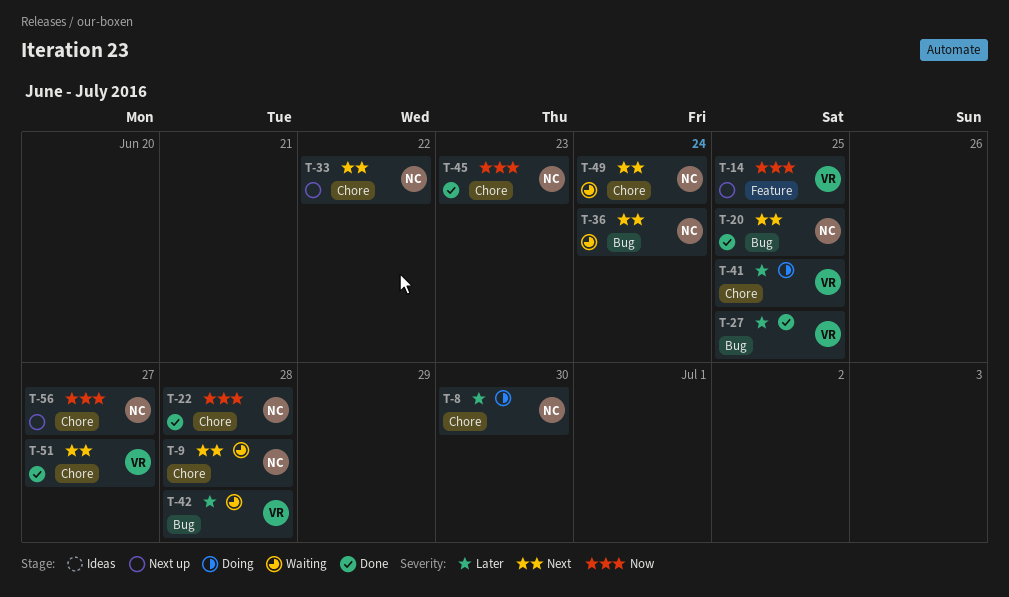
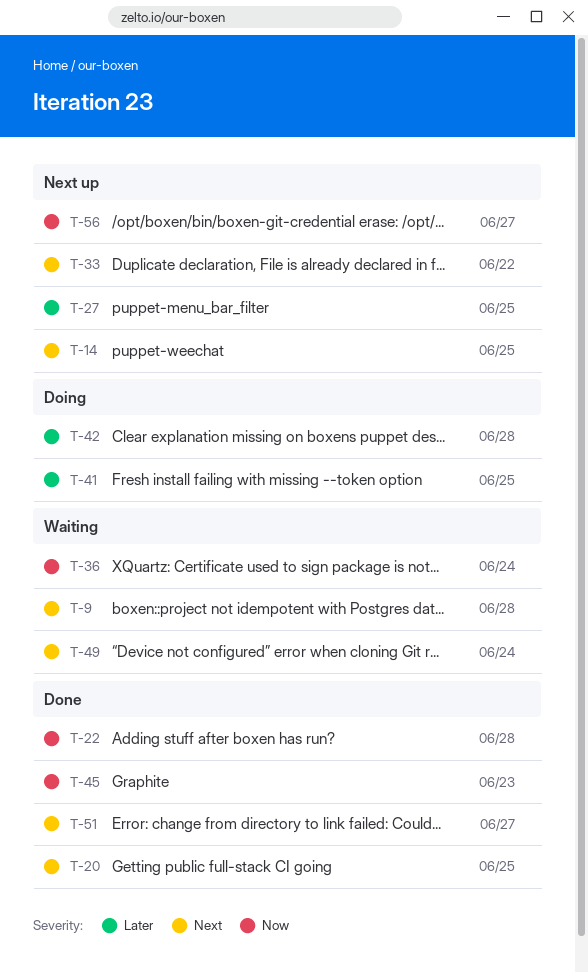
T-8: present -> none
T-14, priority: Now -> Next
T-27, status: Done -> Next up
T-36, priority: Next -> Now
T-42, status: Waiting -> Doing

